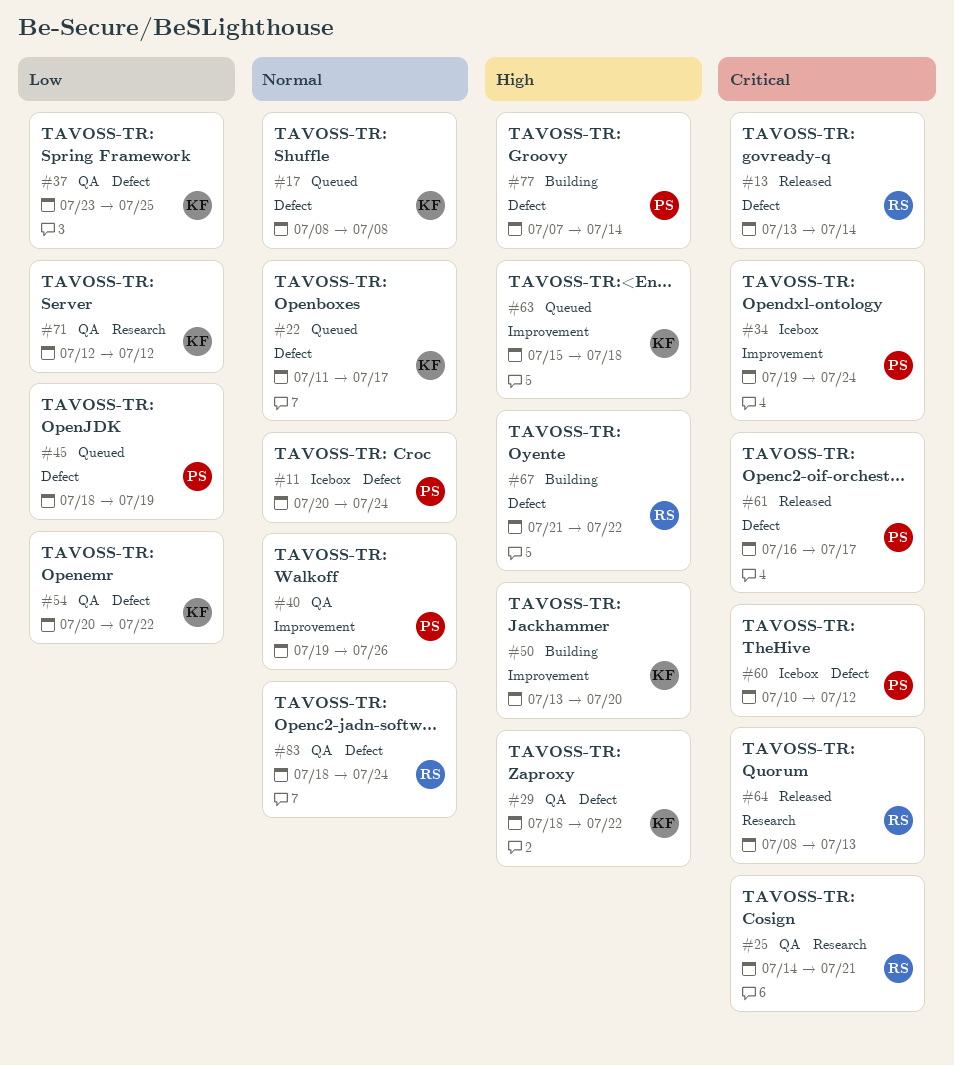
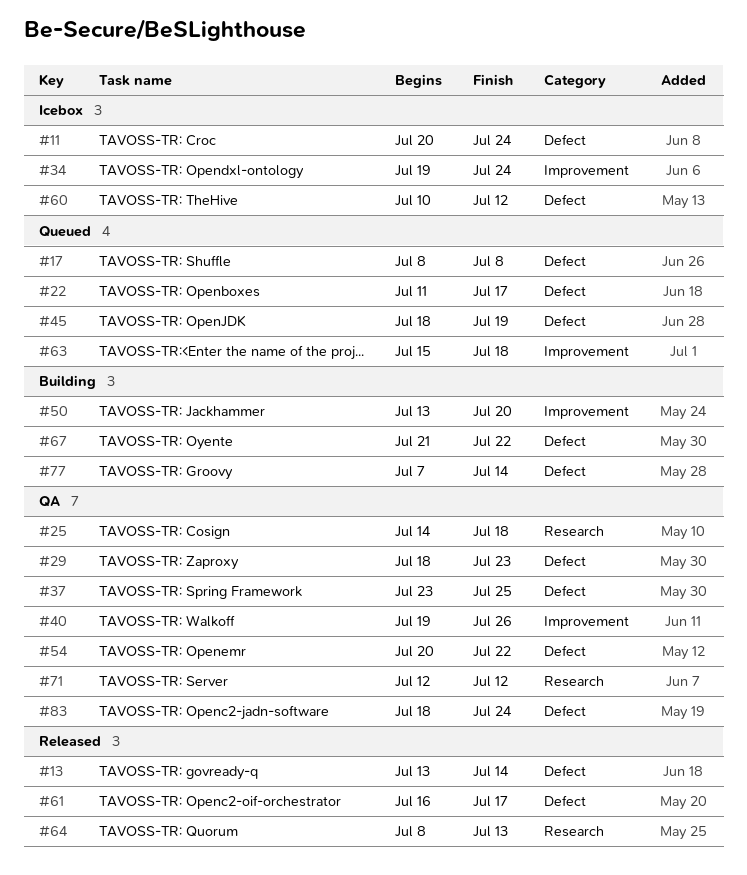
#25, due: Jul 21 -> Jul 18
#29, due: Jul 22 -> Jul 23

